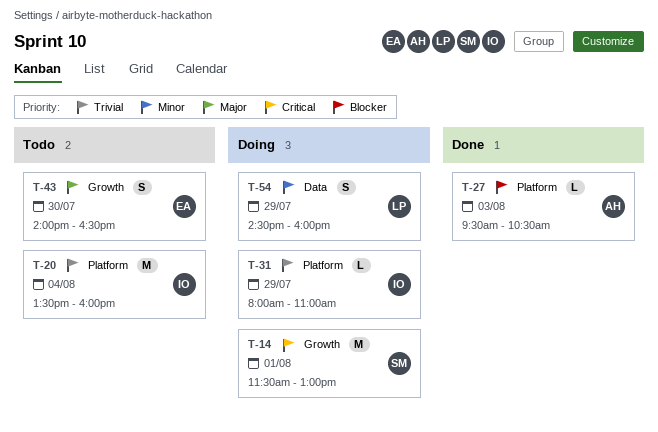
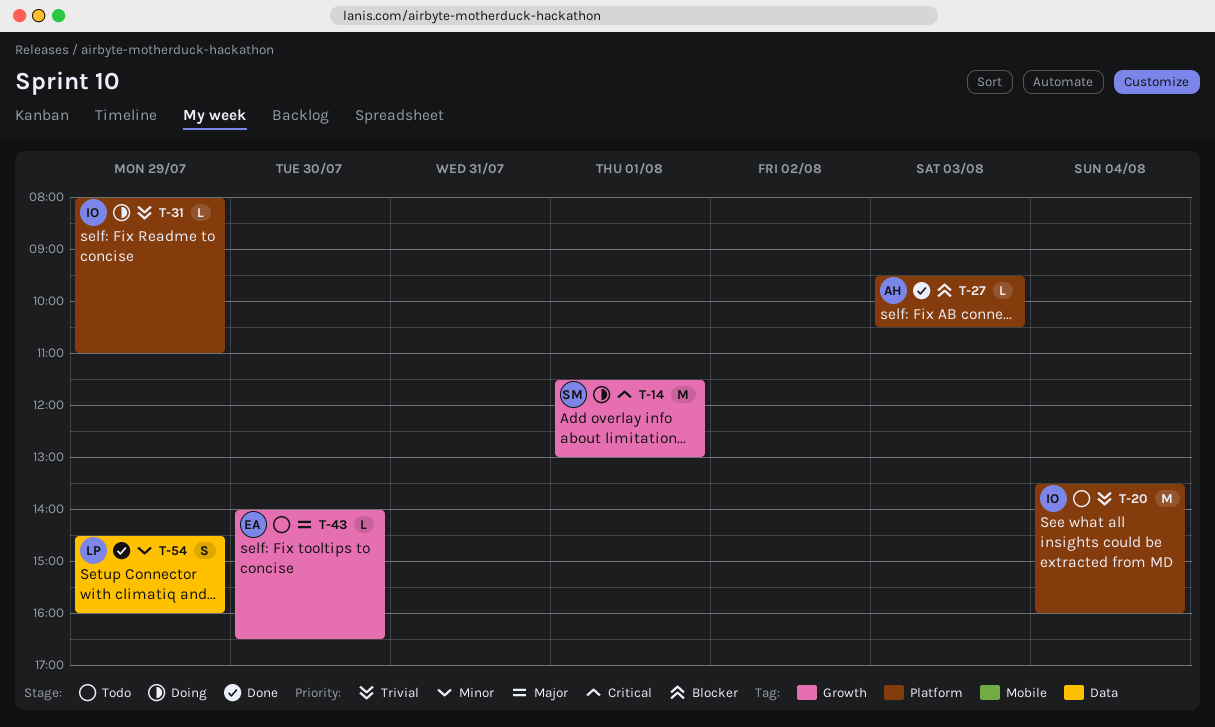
T-43, estimate: S -> L
T-54, status: Doing -> Done

